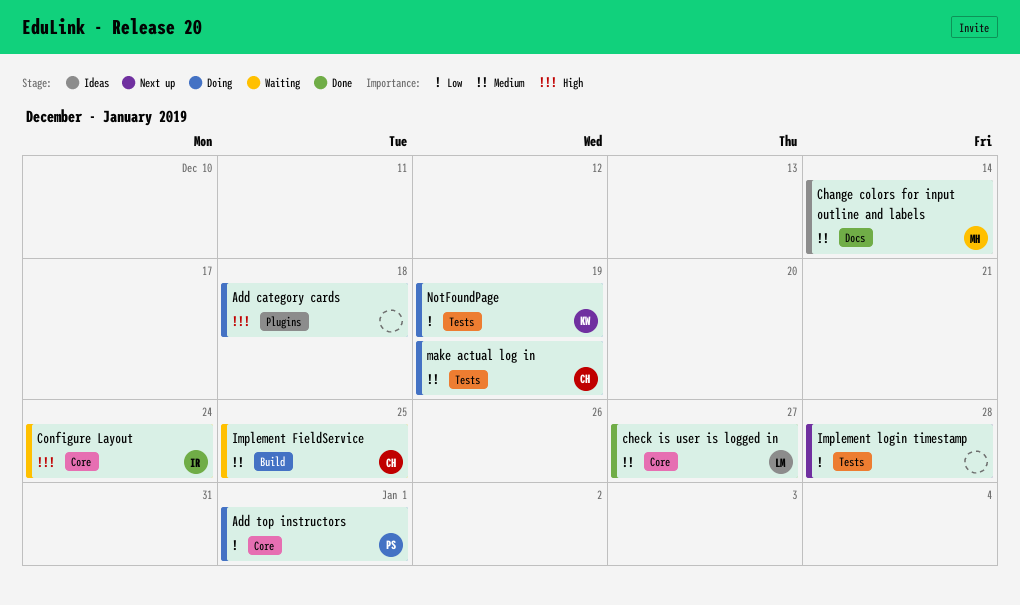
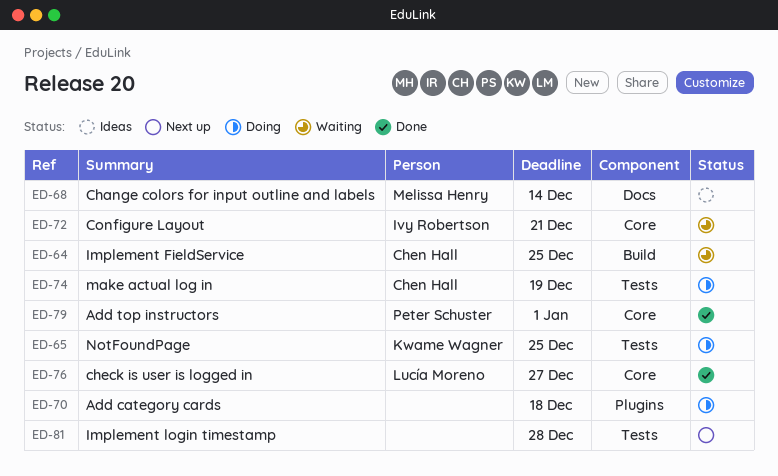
Add top instructors, status: Doing -> Done
Configure Layout, due: Dec 24 -> Dec 21
NotFoundPage, due: Dec 19 -> Dec 25

